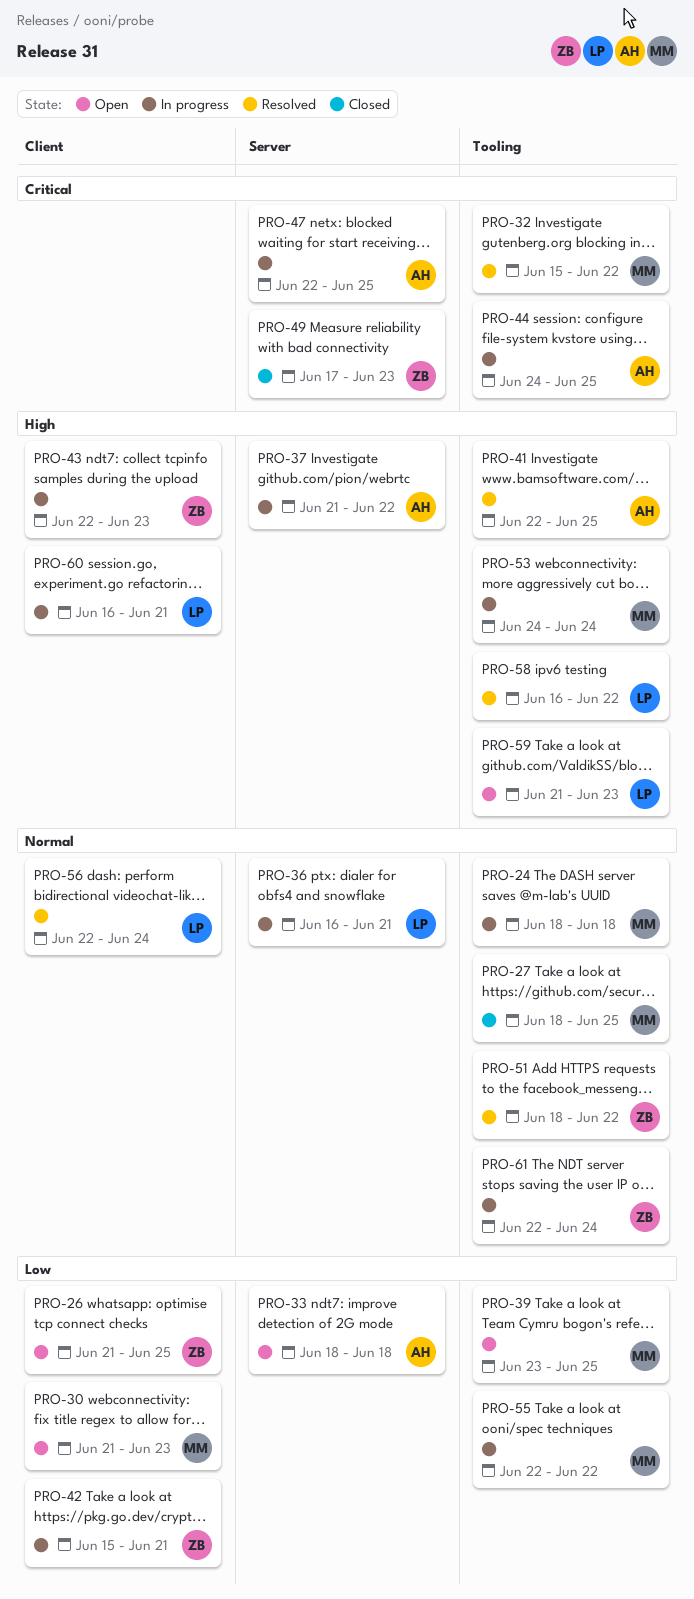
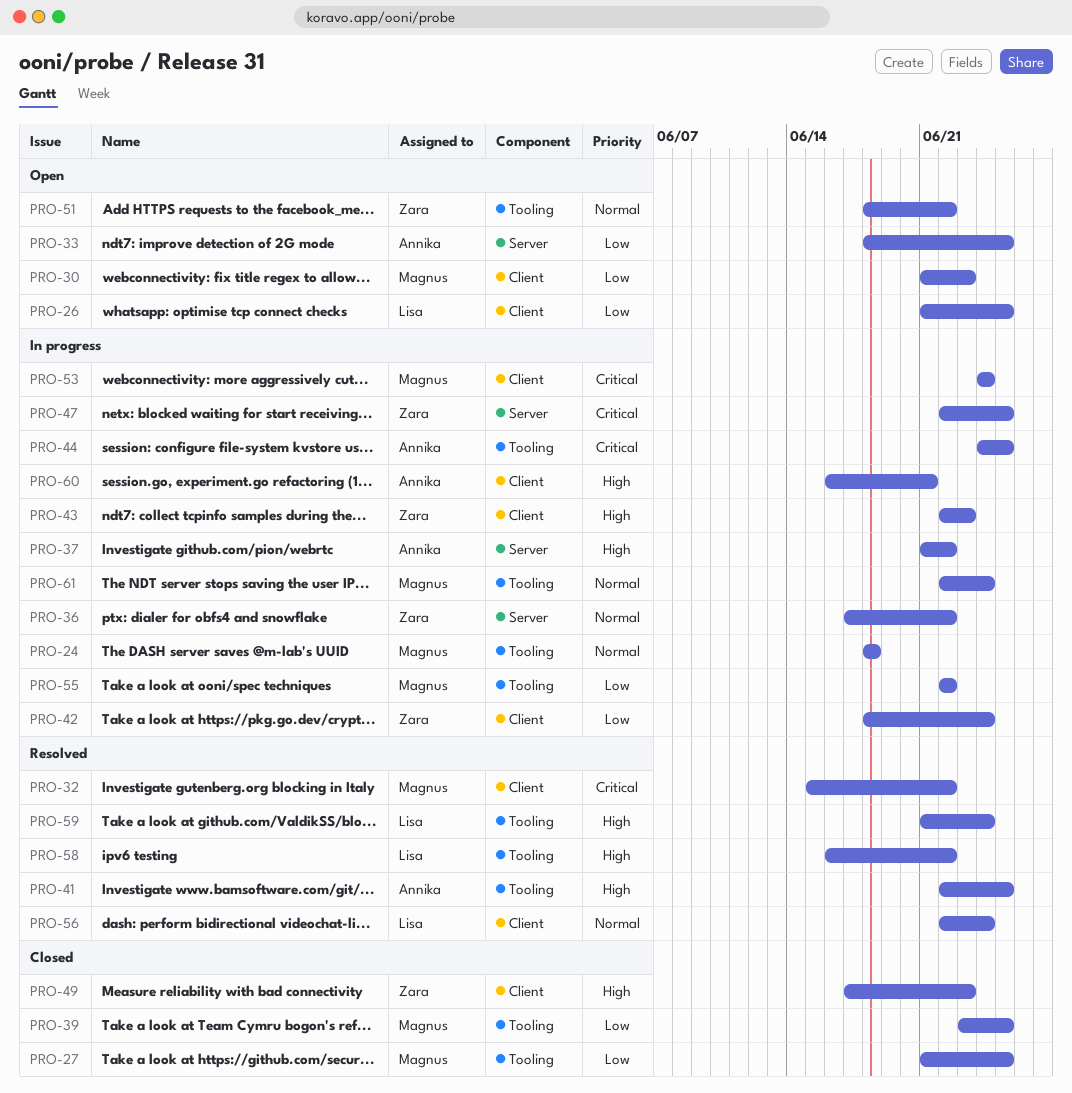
PRO-26, owner: Zara -> Lisa
PRO-27, priority: Normal -> Low
PRO-27, start: Jun 18 -> Jun 21
PRO-32, label: Tooling -> Client
PRO-33, due: Jun 18 -> Jun 25
PRO-36, owner: Lisa -> Zara
PRO-36, start: Jun 16 -> Jun 17
PRO-36, due: Jun 21 -> Jun 22
PRO-39, status: Open -> Closed
PRO-42, start: Jun 15 -> Jun 18
PRO-42, due: Jun 21 -> Jun 24
PRO-47, owner: Annika -> Zara
PRO-49, priority: Critical -> High
PRO-49, label: Server -> Client
PRO-51, status: Resolved -> Open
PRO-53, priority: High -> Critical
PRO-53, label: Tooling -> Client
PRO-59, status: Open -> Resolved
PRO-59, due: Jun 23 -> Jun 24
PRO-60, owner: Lisa -> Annika
PRO-61, owner: Zara -> Magnus

